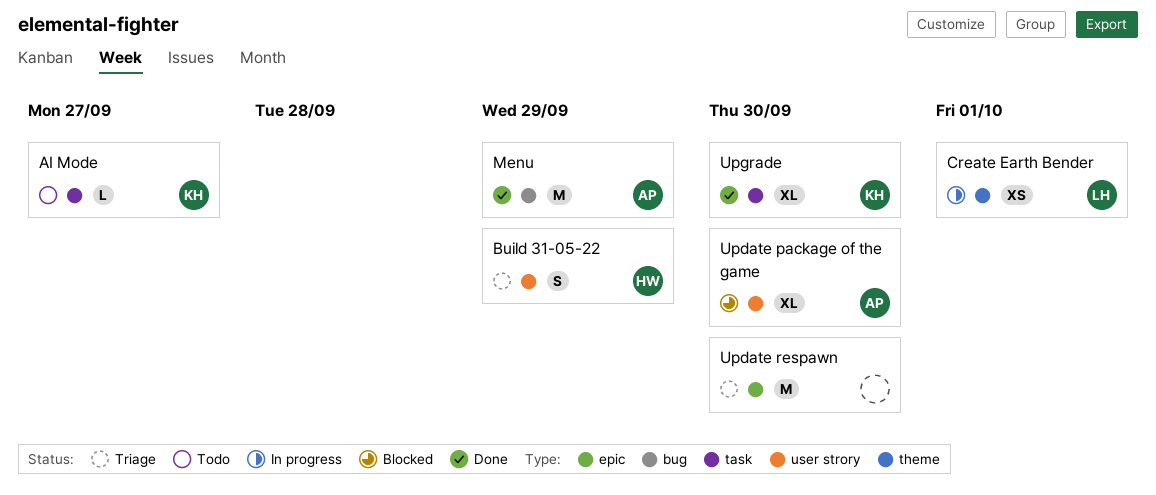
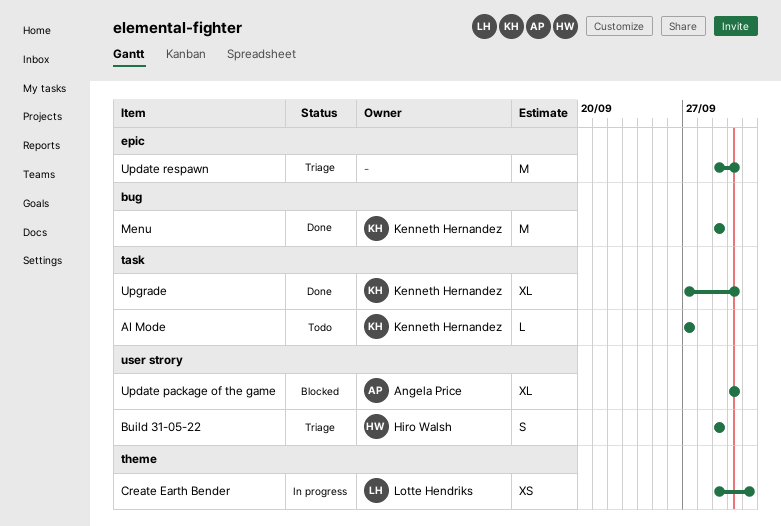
Menu, owner: Angela Price -> Kenneth Hernandez

